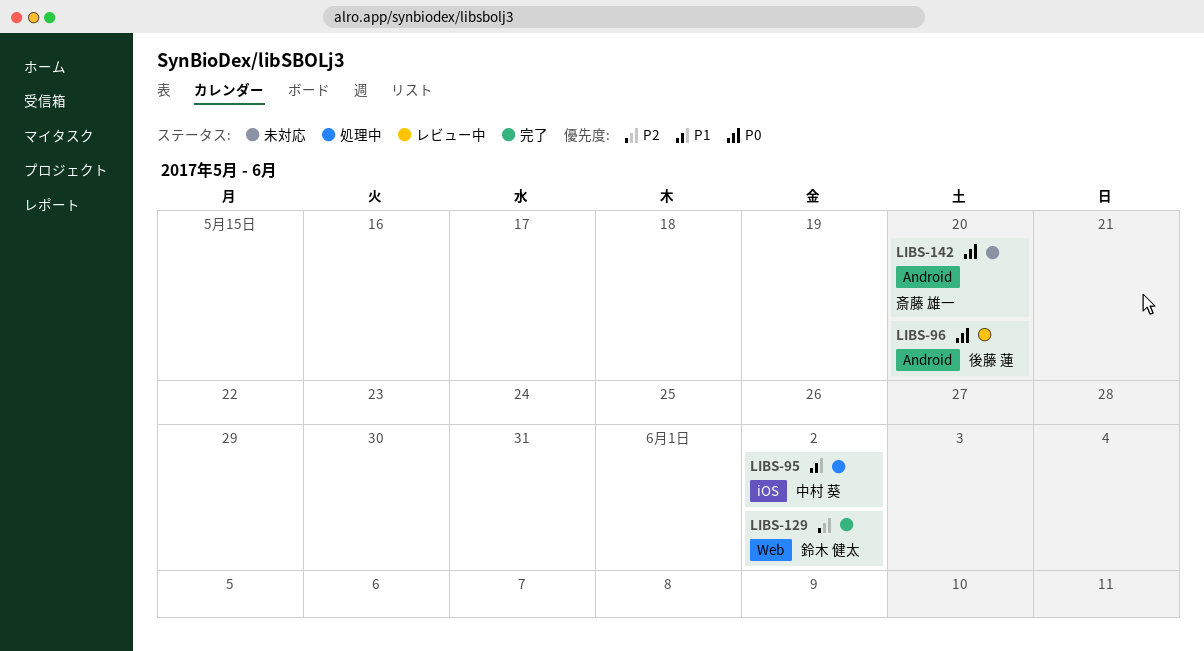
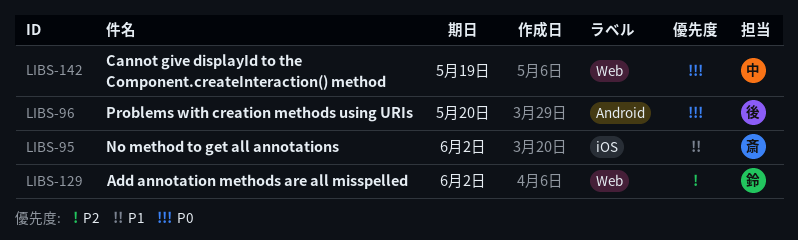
LIBS-95, owner: 中村 葵 -> 斎藤 雄一
LIBS-142, owner: 斎藤 雄一 -> 中村 葵
LIBS-142, label: Android -> Web
LIBS-142, due: May 20 -> May 19

